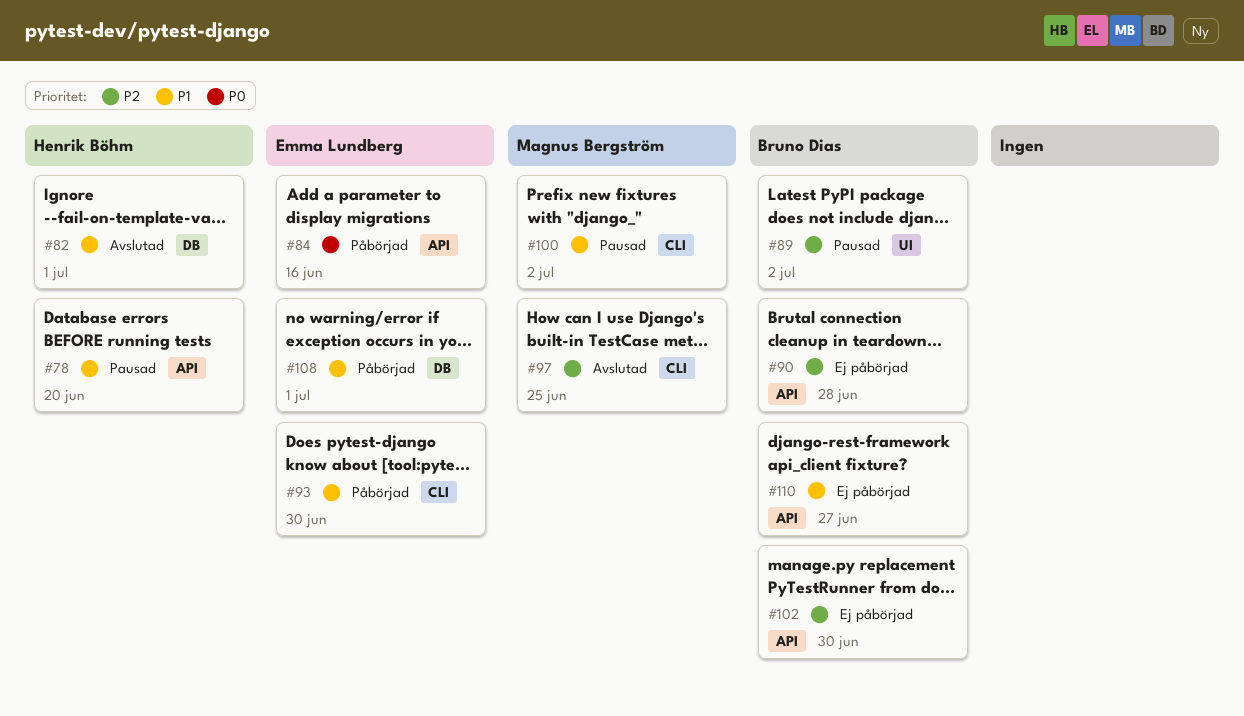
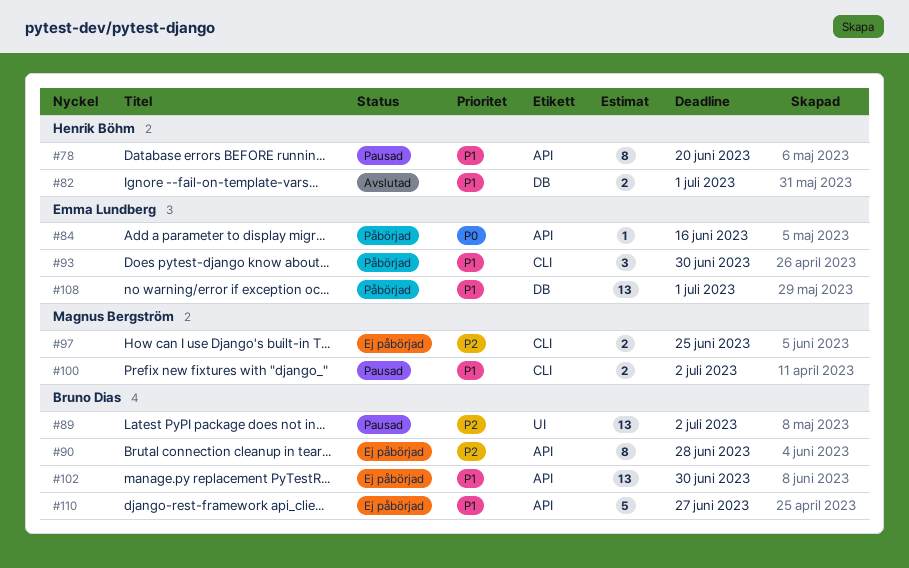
#97, status: Avslutad -> Ej påbörjad
#102, priority: P2 -> P1

